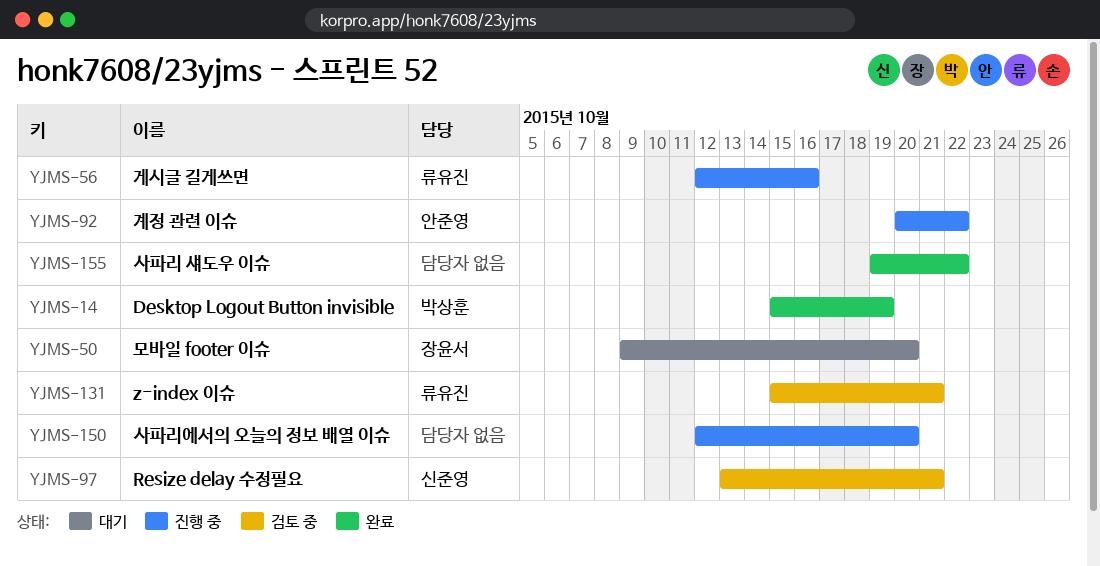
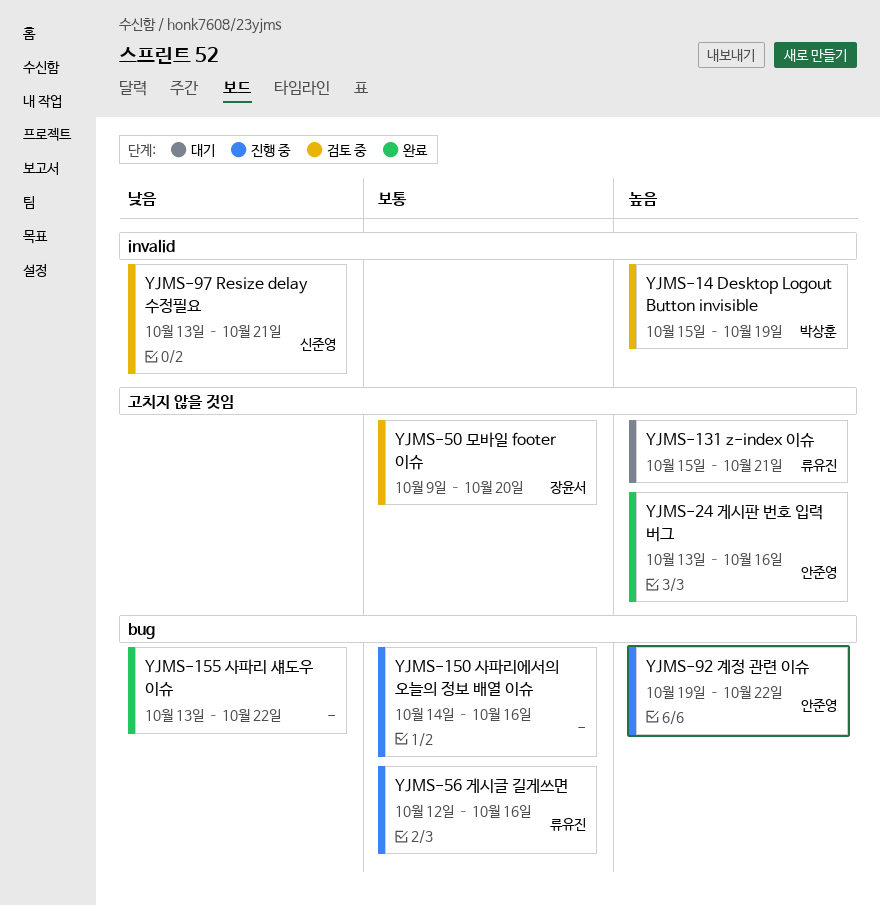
YJMS-14, status: 완료 -> 검토 중
YJMS-24: none -> present
YJMS-50, status: 대기 -> 검토 중
YJMS-92, start: Oct 20 -> Oct 19
YJMS-131, status: 검토 중 -> 대기
YJMS-150, start: Oct 12 -> Oct 14
YJMS-150, due: Oct 20 -> Oct 16
YJMS-155, start: Oct 19 -> Oct 13

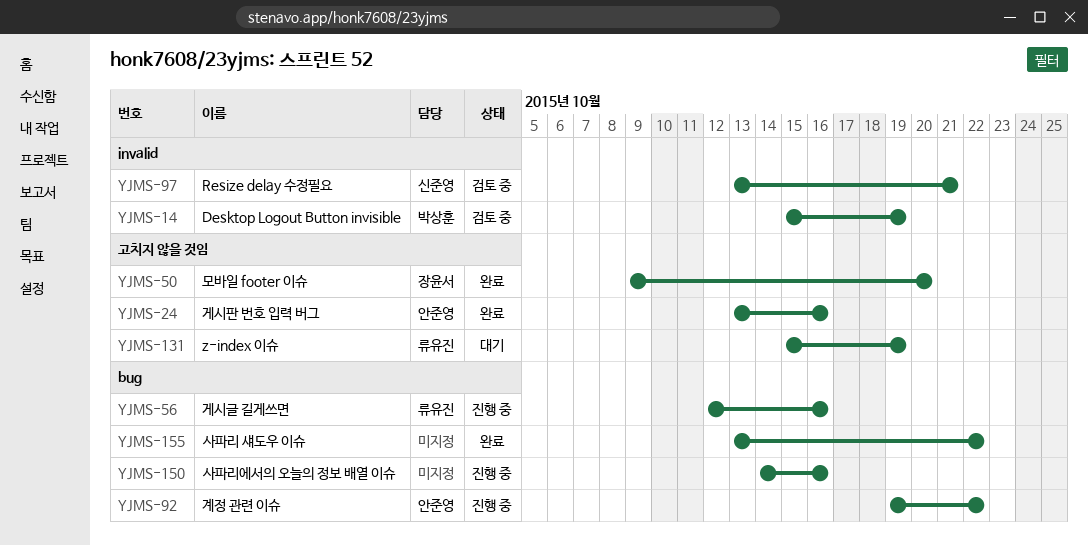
YJMS-50, status: 검토 중 -> 완료
YJMS-131, due: Oct 21 -> Oct 19

